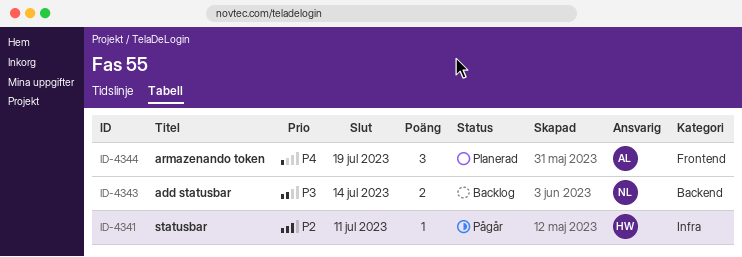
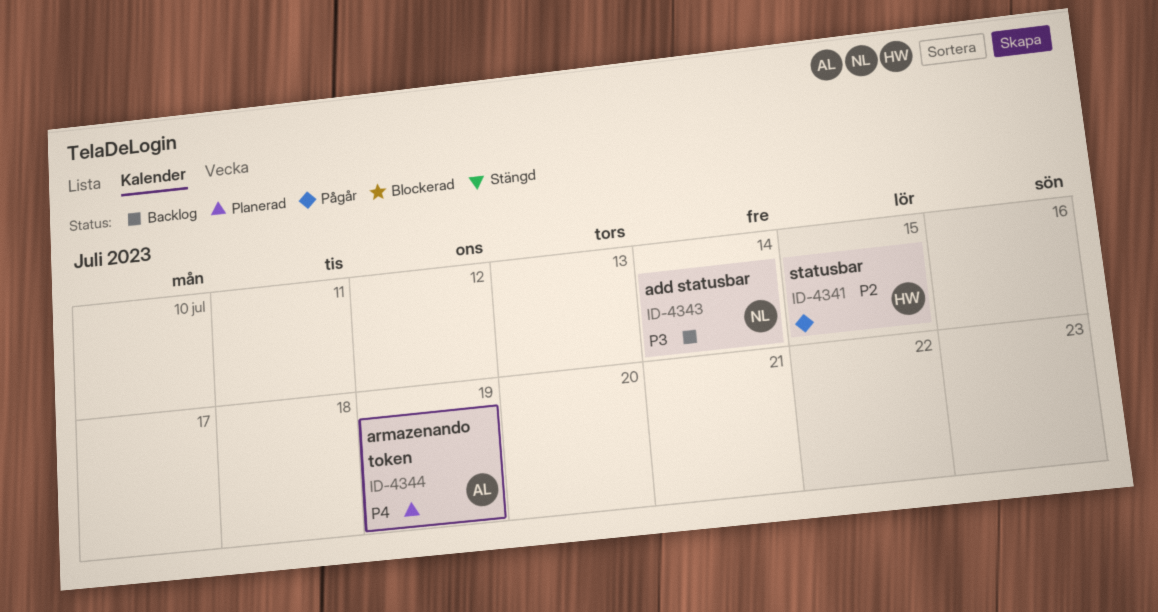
ID-4341, due: Jul 11 -> Jul 15

